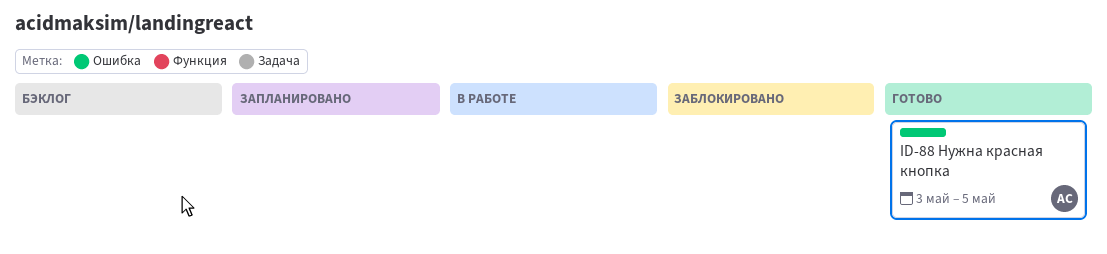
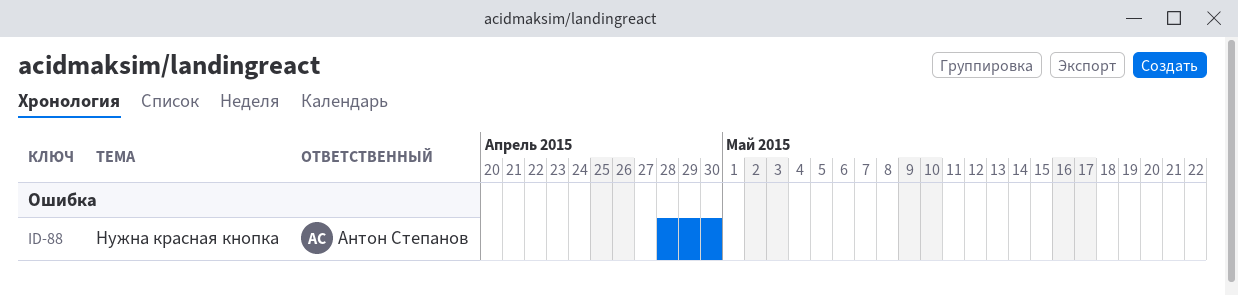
ID-88, start: May 3 -> Apr 28
ID-88, due: May 5 -> Apr 30

